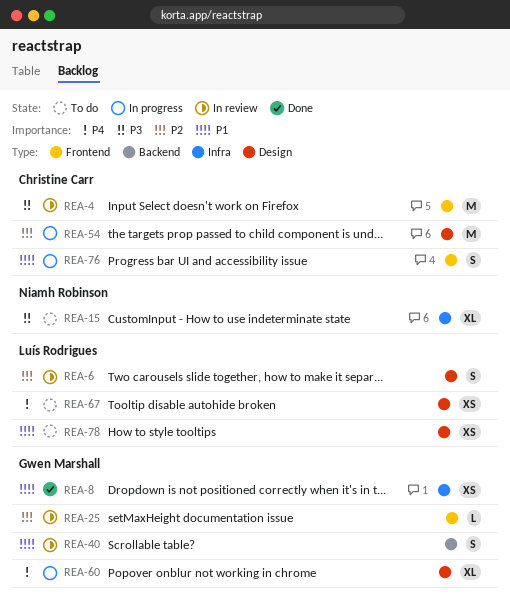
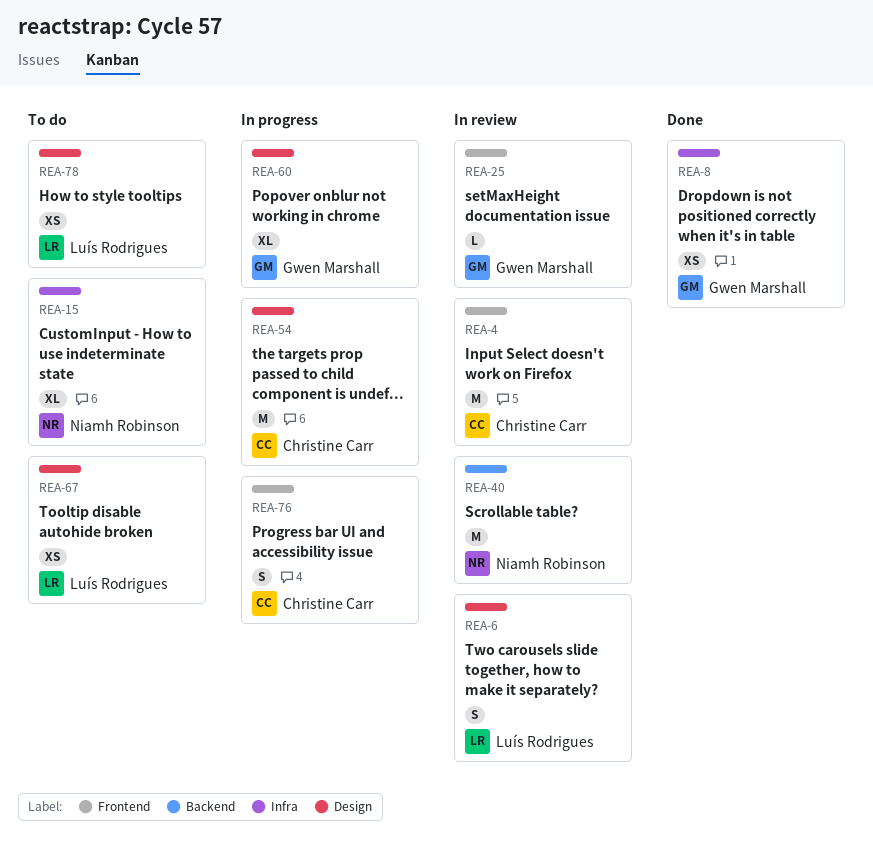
REA-40, owner: Gwen Marshall -> Niamh Robinson
REA-40, estimate: S -> M

